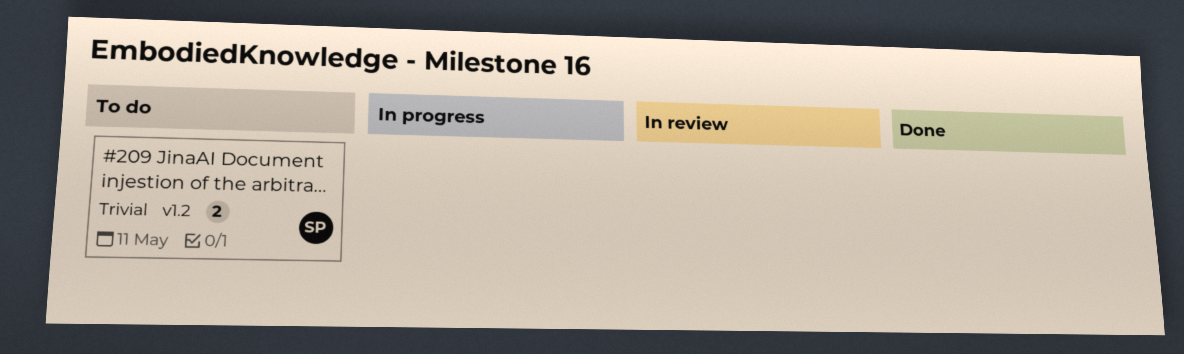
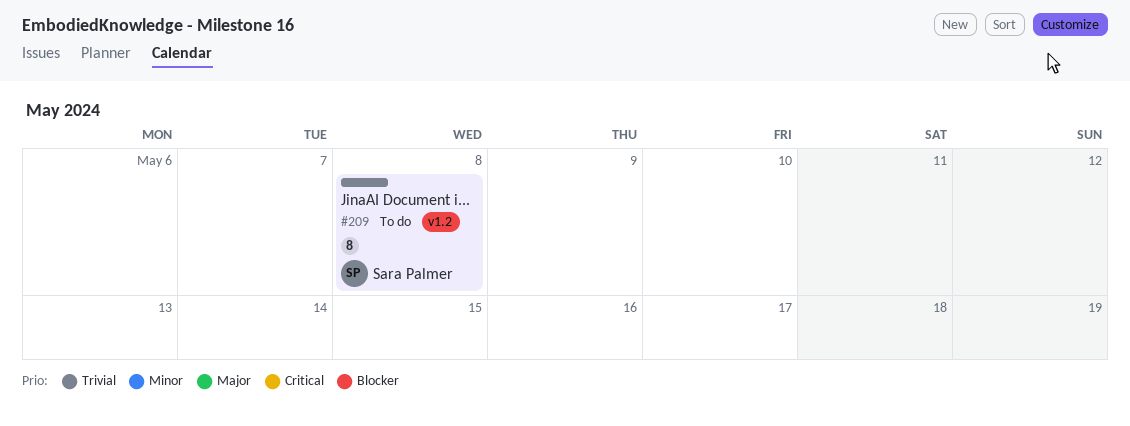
#209, estimate: 2 -> 8
#209, due: May 11 -> May 8

